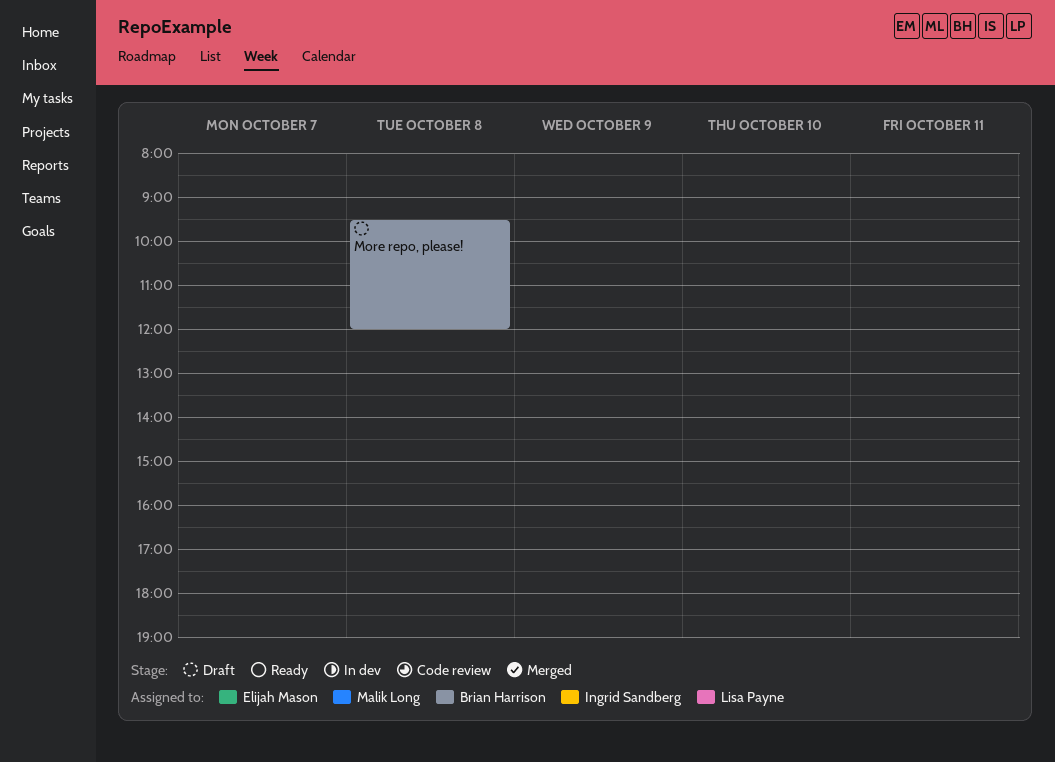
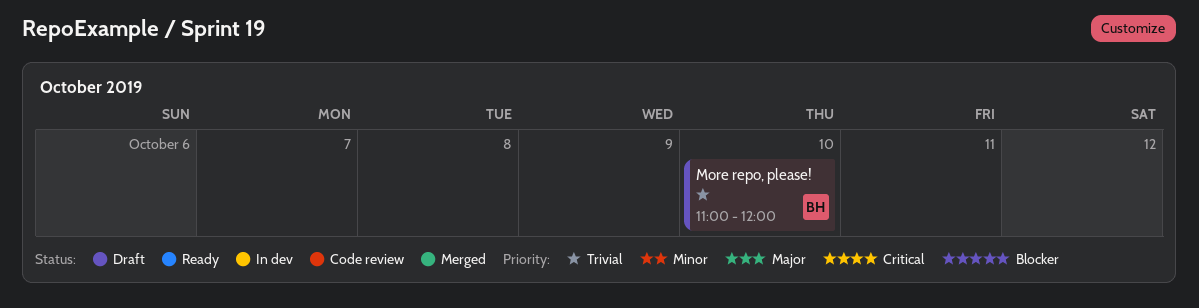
More repo, please!, day: Oct 8 -> Oct 10
More repo, please!, begins: 09:30 -> 11:00

